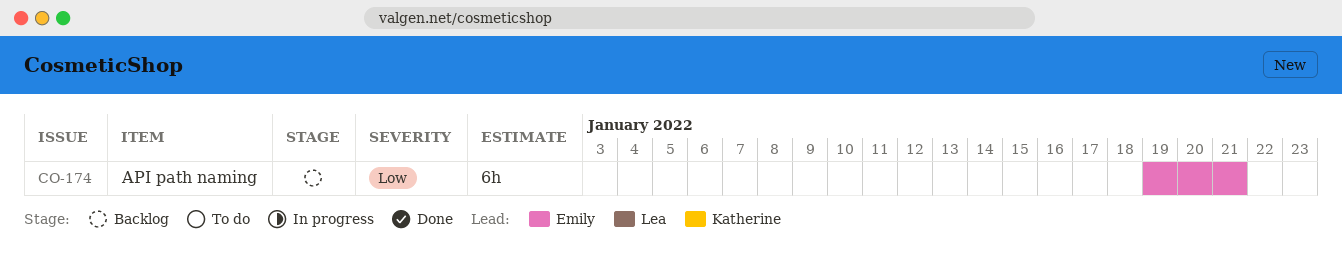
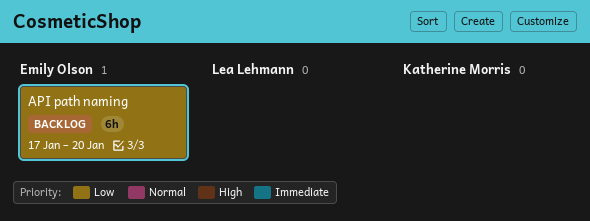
API path naming, start: Jan 19 -> Jan 17
API path naming, due: Jan 21 -> Jan 20

